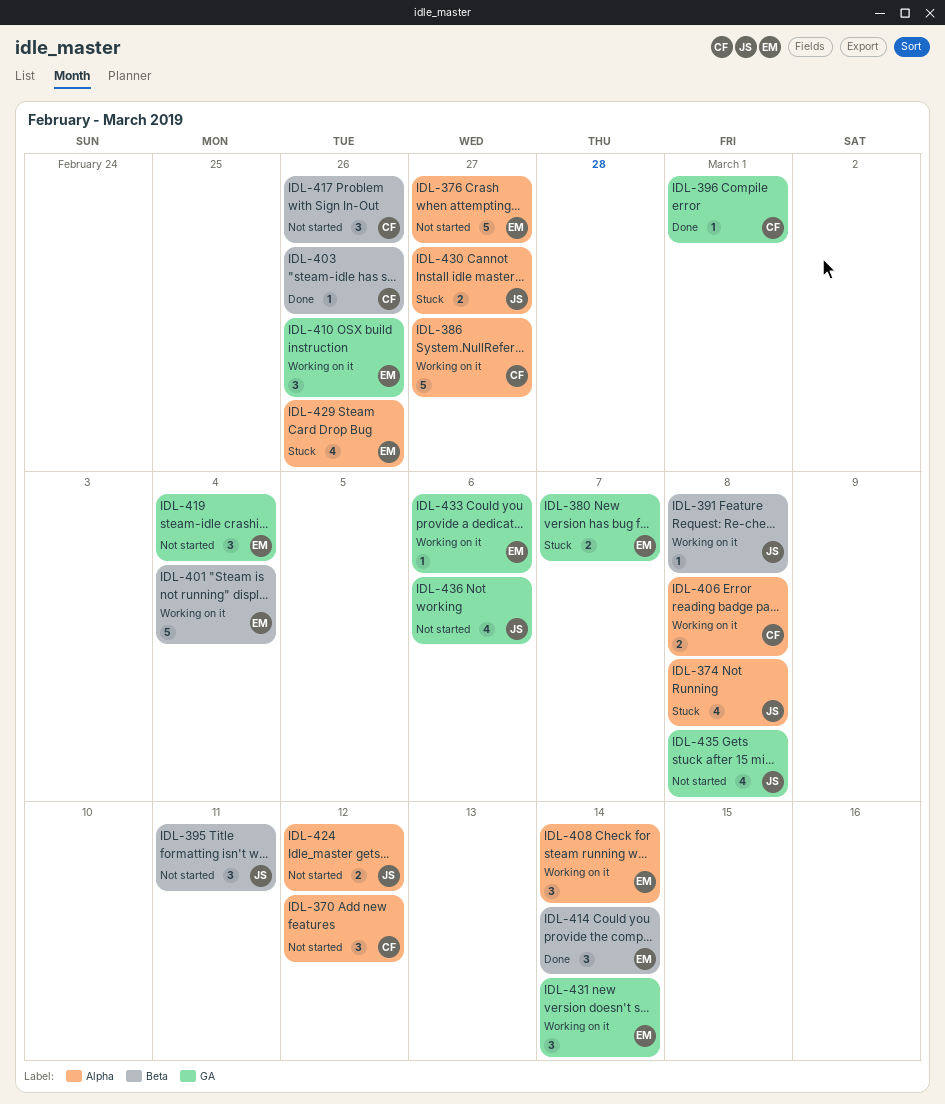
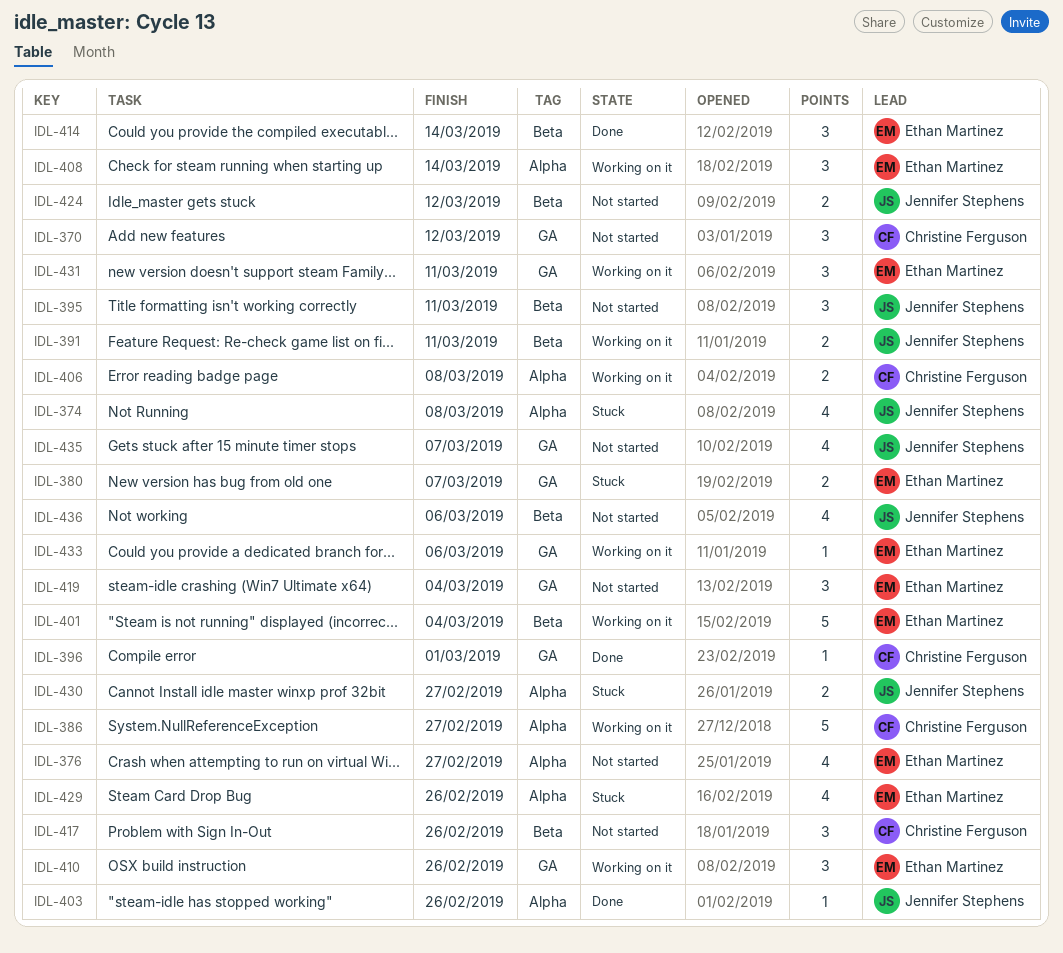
IDL-370, label: Alpha -> GA
IDL-376, estimate: 5 -> 4
IDL-391, estimate: 1 -> 2
IDL-391, due: Mar 8 -> Mar 11
IDL-403, owner: Christine Ferguson -> Jennifer Stephens
IDL-403, label: Beta -> Alpha
IDL-424, label: Alpha -> Beta
IDL-431, due: Mar 14 -> Mar 11
IDL-435, due: Mar 8 -> Mar 7
IDL-436, label: GA -> Beta

